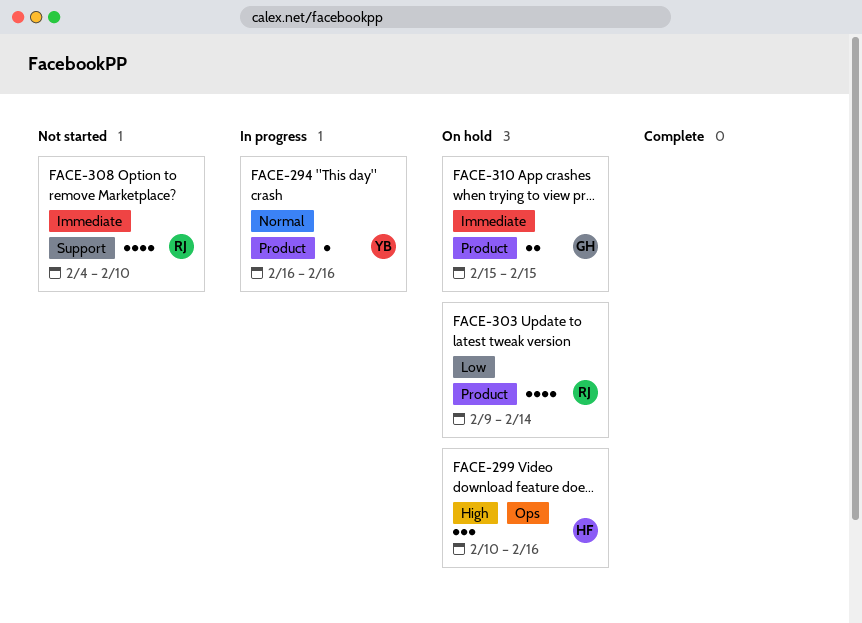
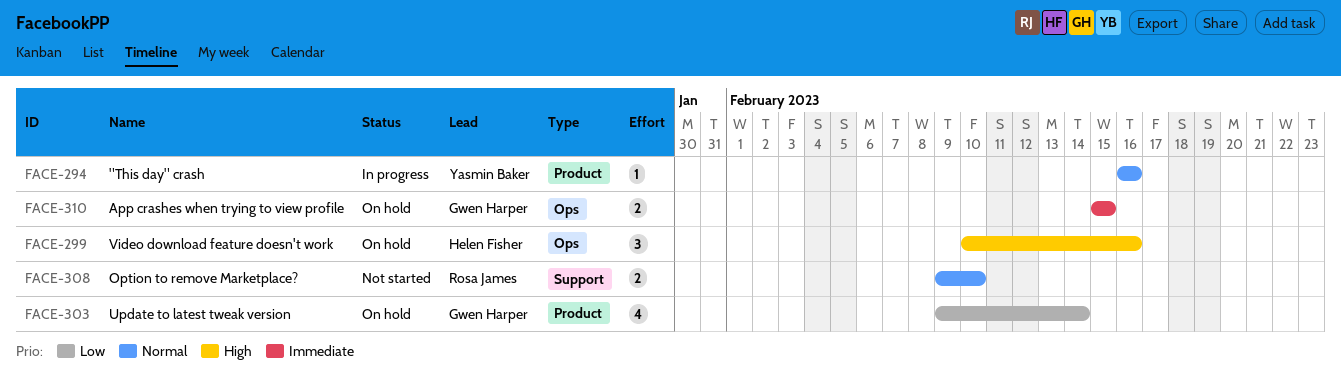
FACE-303, owner: Rosa James -> Gwen Harper
FACE-308, priority: Immediate -> Normal
FACE-308, estimate: 4 -> 2
FACE-308, start: Feb 4 -> Feb 9
FACE-310, label: Product -> Ops

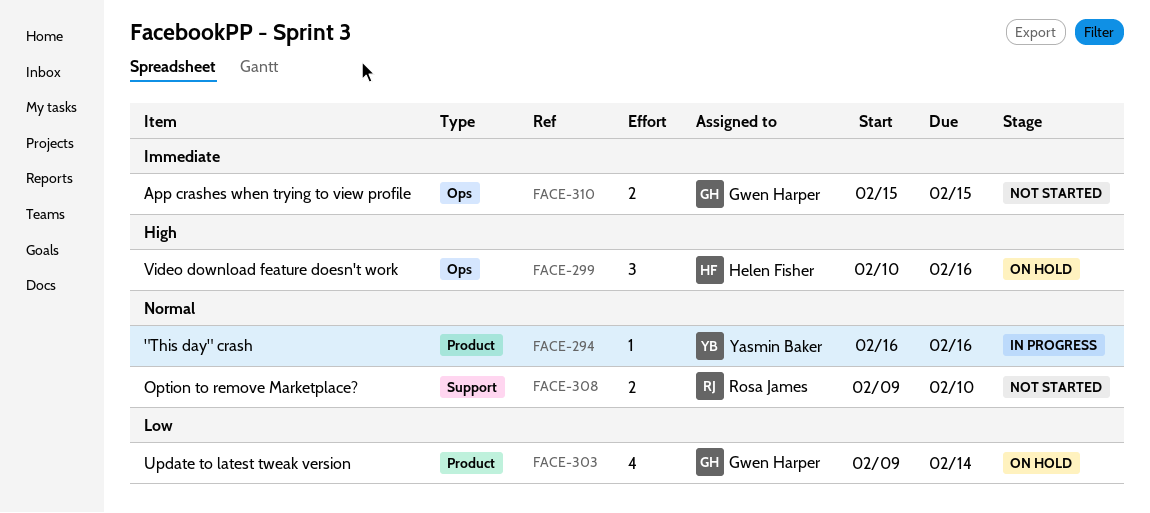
FACE-310, status: On hold -> Not started

